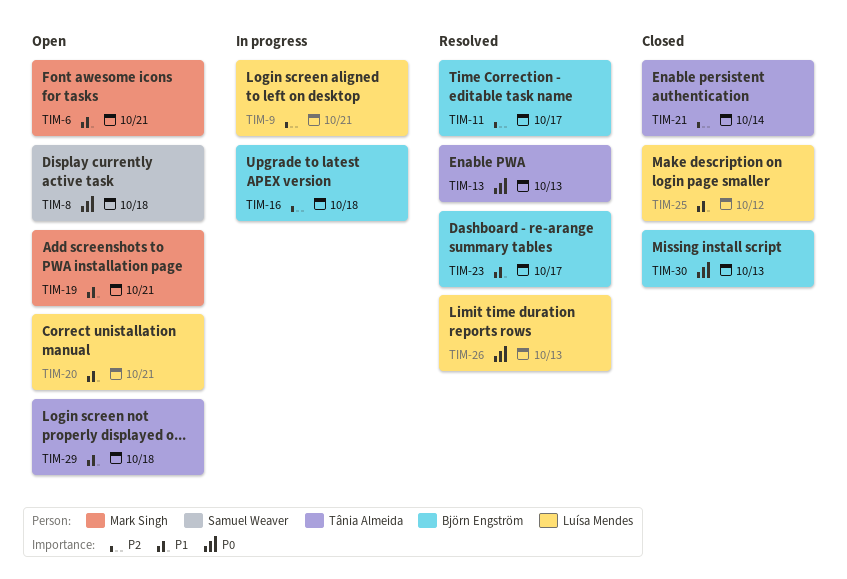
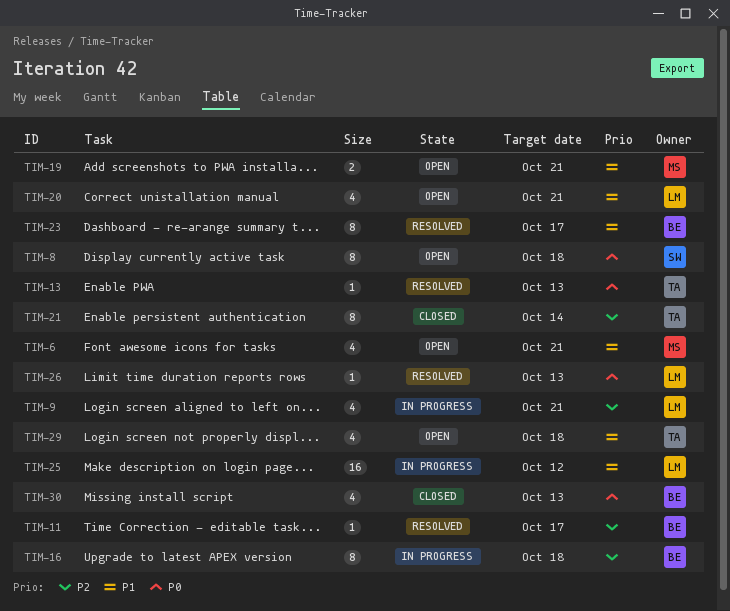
TIM-25, status: Closed -> In progress

